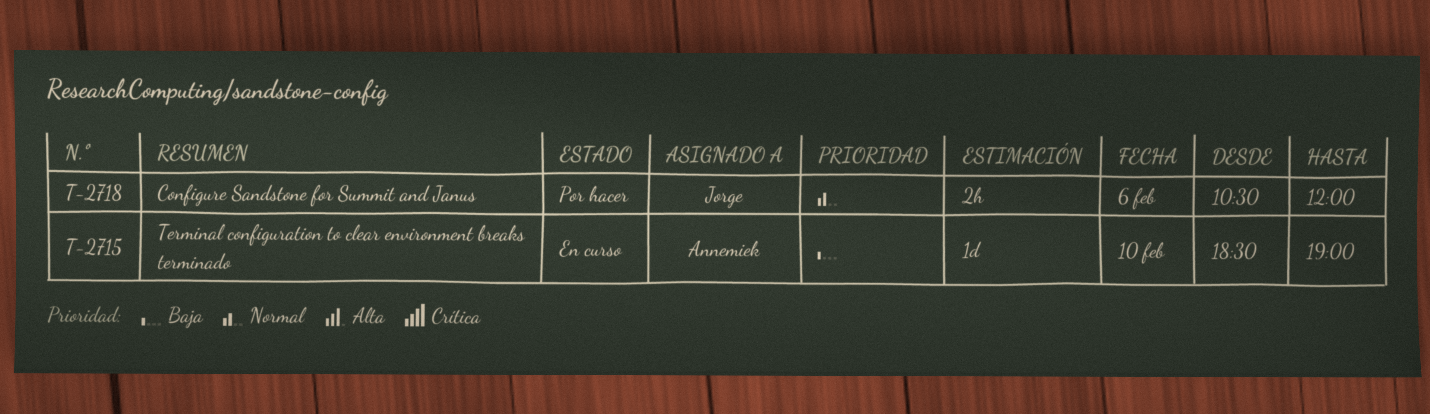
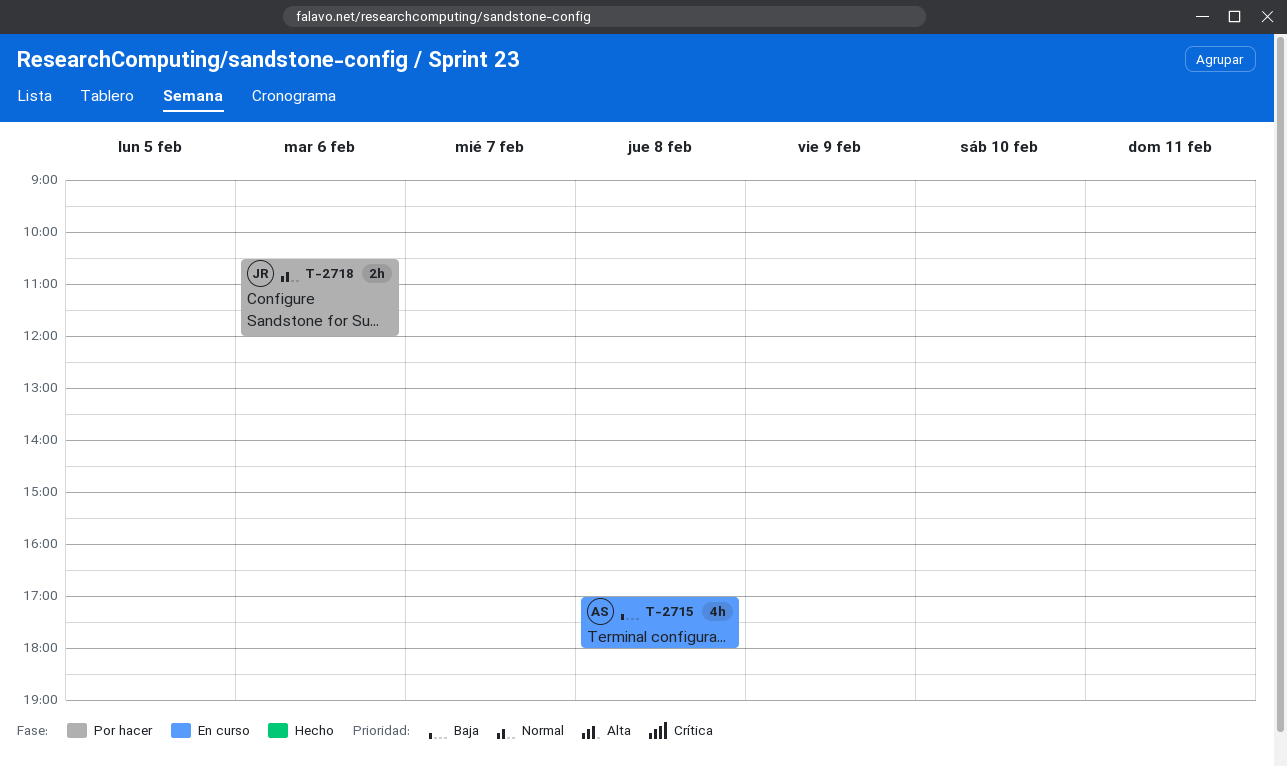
T-2715, estimate: 1d -> 4h
T-2715, day: Feb 10 -> Feb 8
T-2715, begins: 18:30 -> 17:00
T-2715, ends: 19:00 -> 18:00

